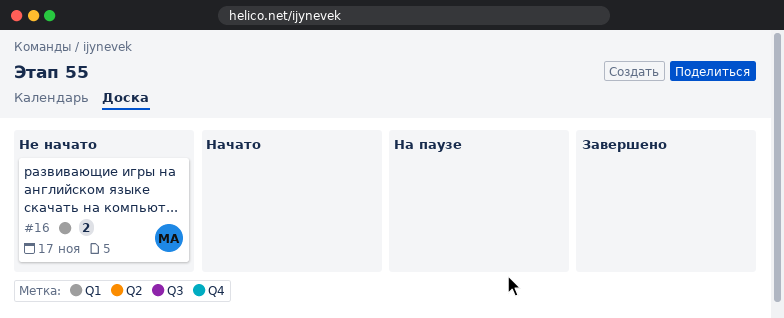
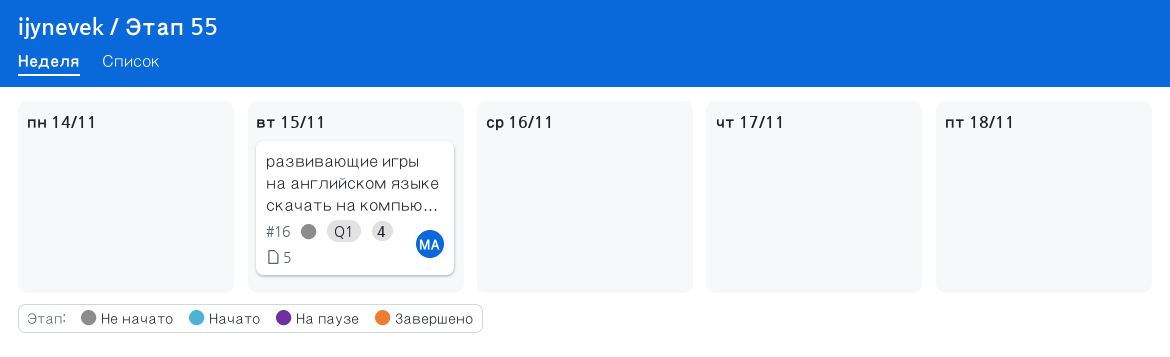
#16, estimate: 2 -> 4
#16, due: Nov 17 -> Nov 15

